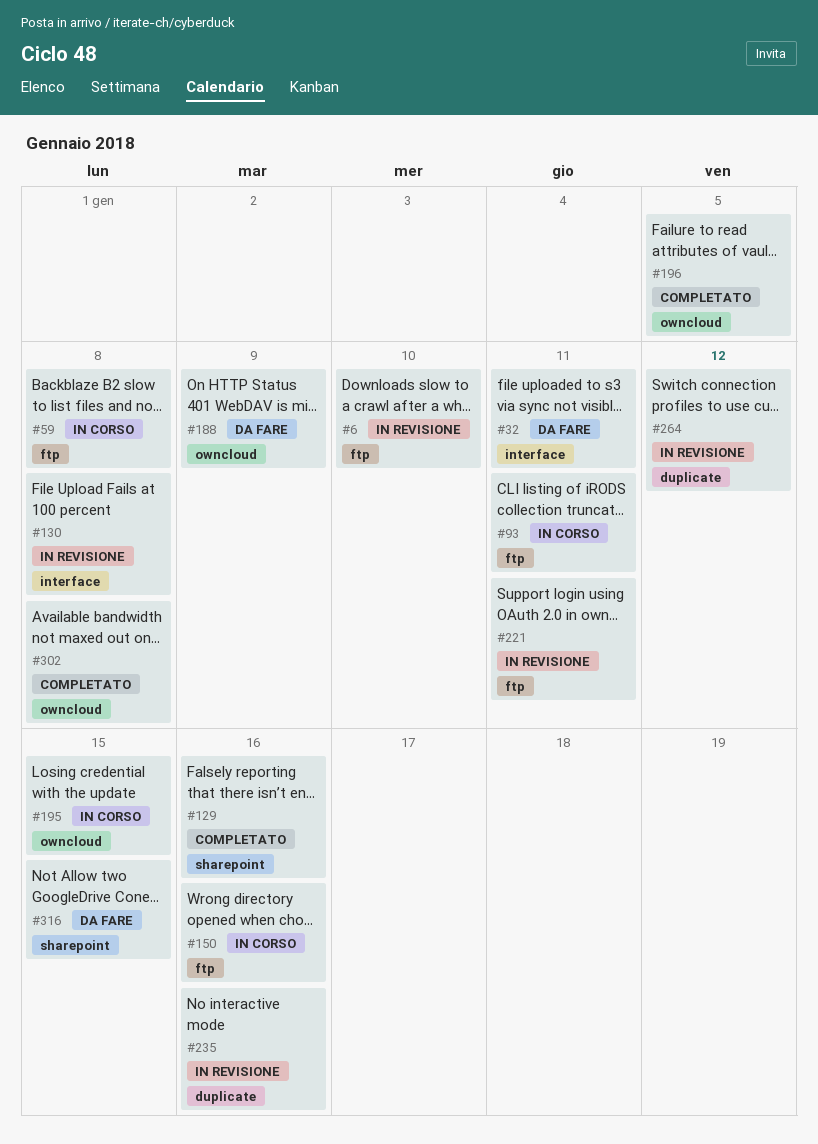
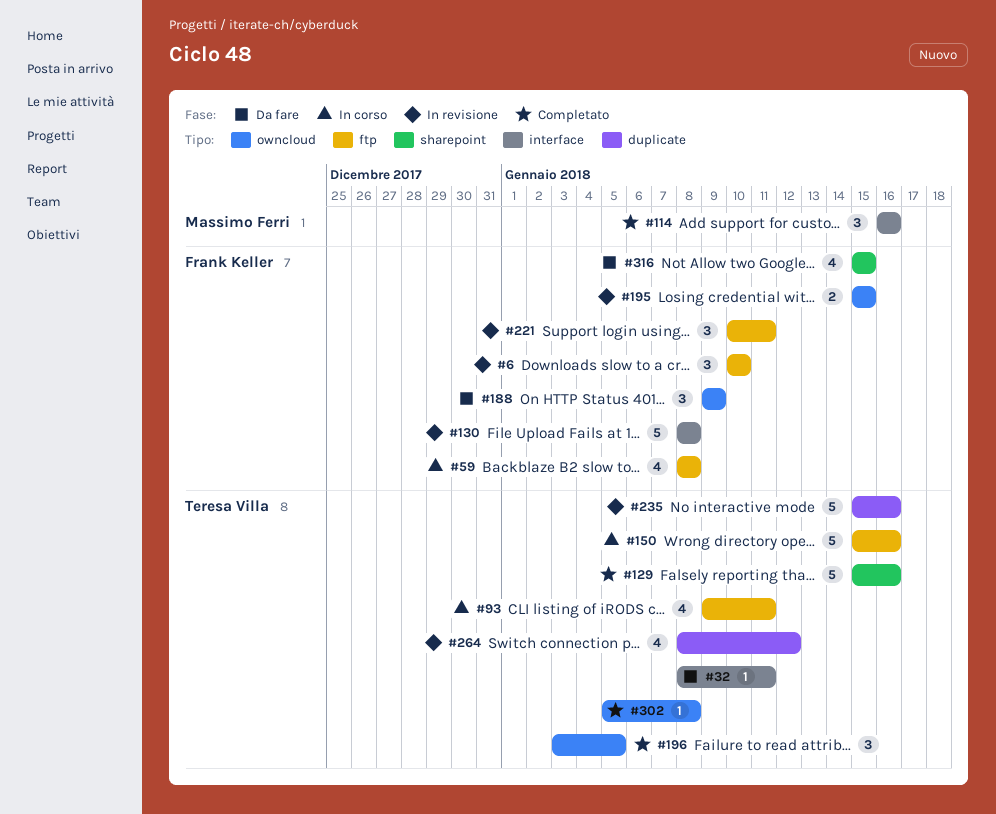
#114: none -> present
#195, status: In corso -> In revisione

